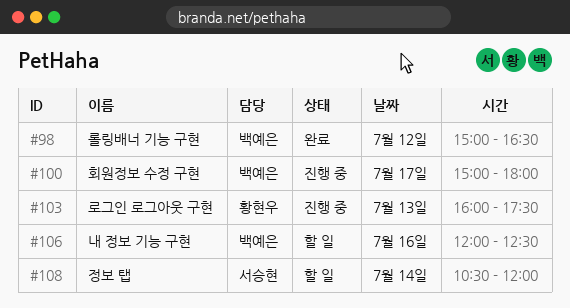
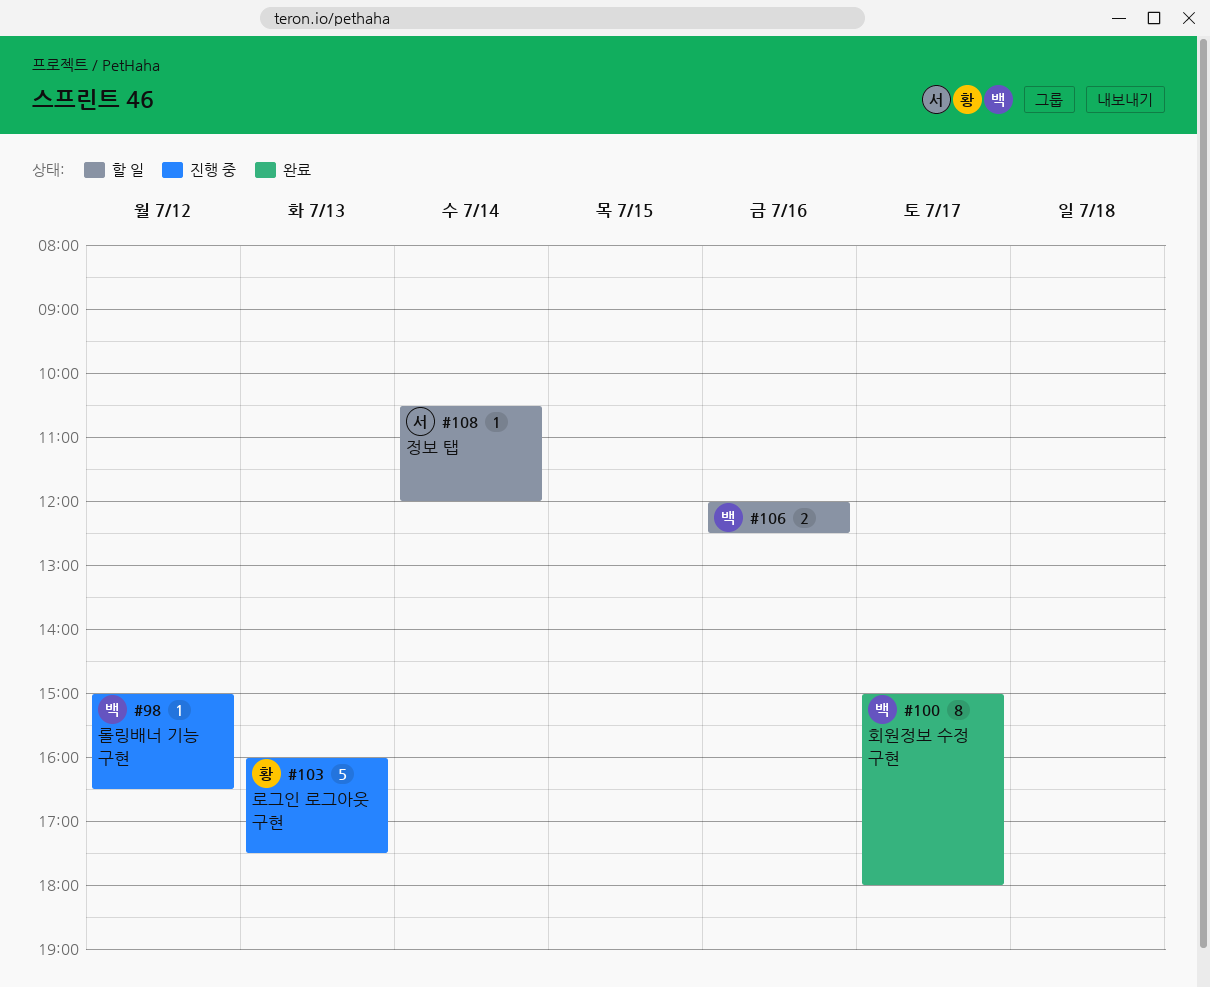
#98, status: 완료 -> 진행 중
#100, status: 진행 중 -> 완료

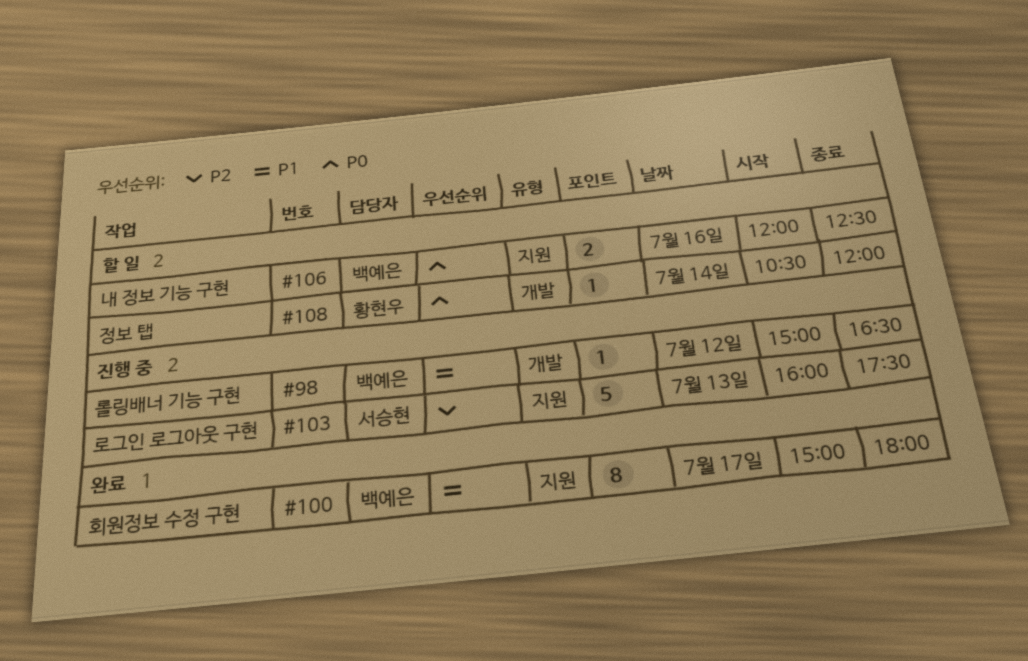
#103, owner: 황현우 -> 서승현
#108, owner: 서승현 -> 황현우

